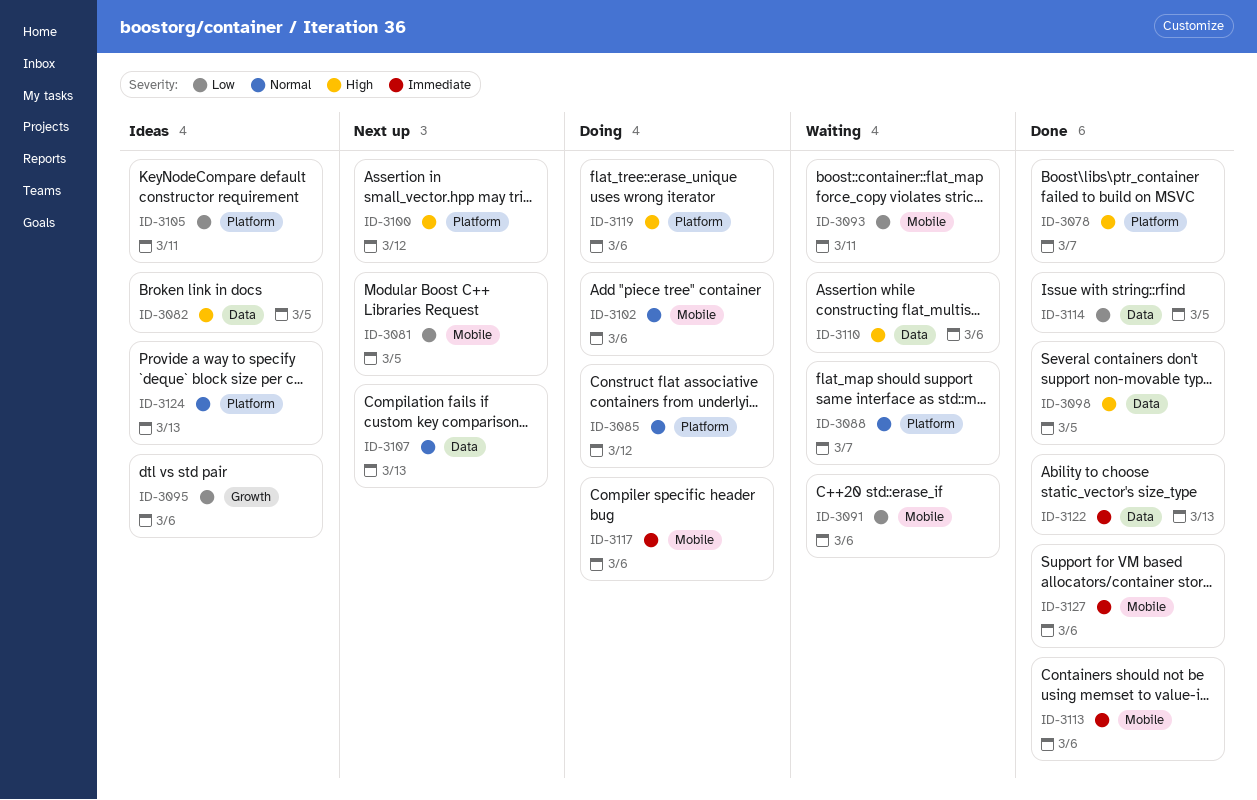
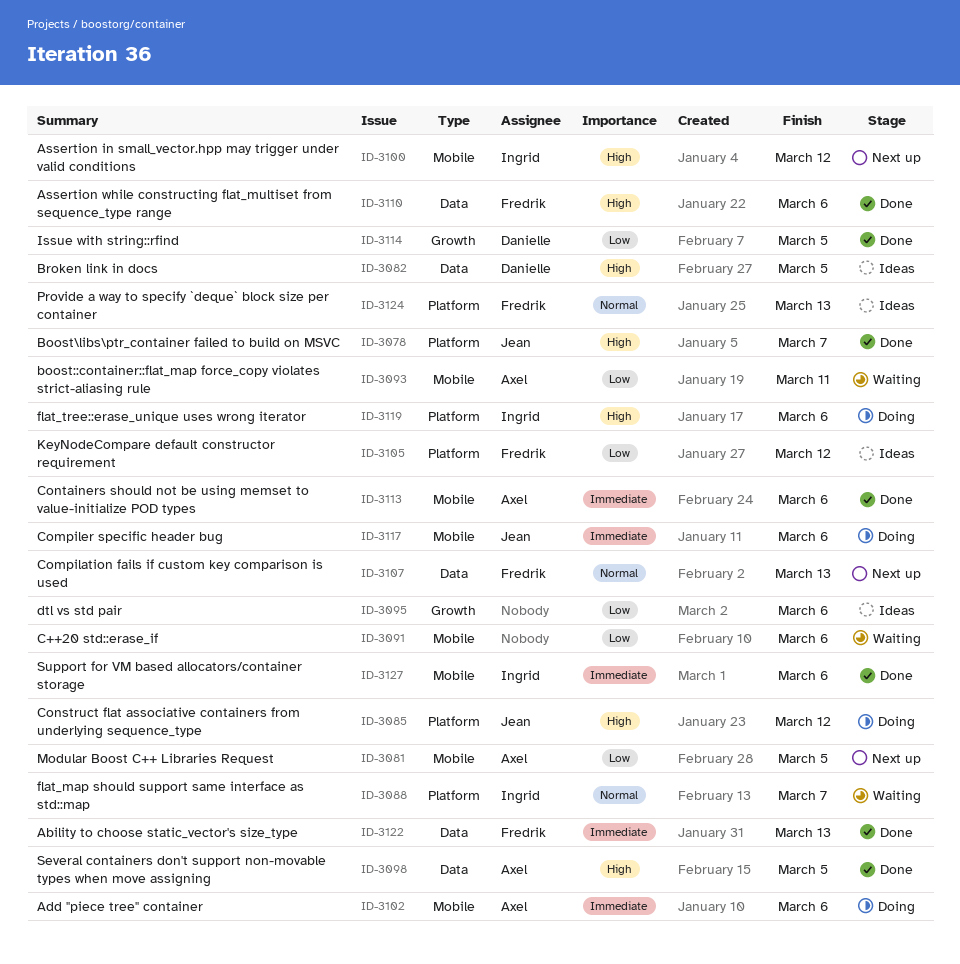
ID-3085, priority: Normal -> High
ID-3100, label: Platform -> Mobile
ID-3102, priority: Normal -> Immediate
ID-3105, due: Mar 11 -> Mar 12
ID-3110, status: Waiting -> Done
ID-3114, label: Data -> Growth

